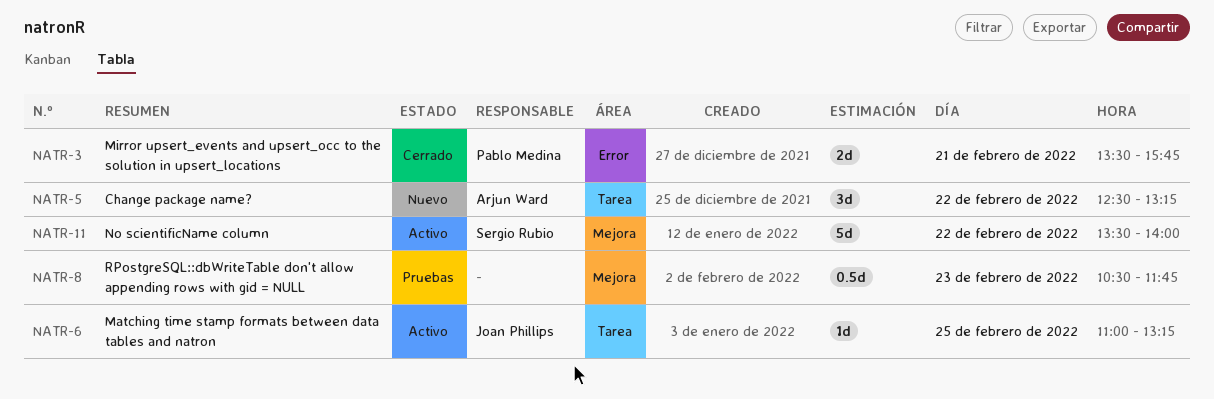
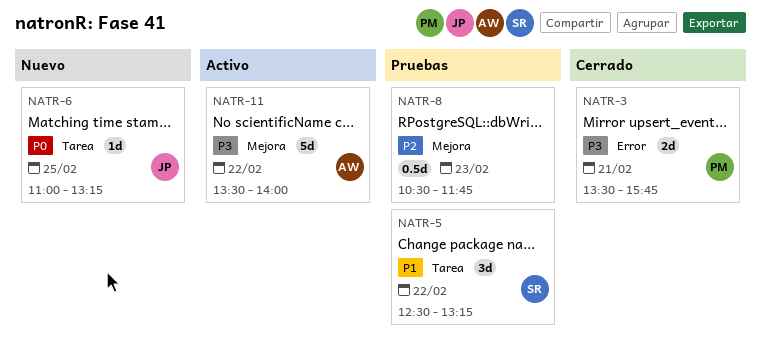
NATR-5, status: Nuevo -> Pruebas
NATR-5, owner: Arjun Ward -> Sergio Rubio
NATR-6, status: Activo -> Nuevo
NATR-11, owner: Sergio Rubio -> Arjun Ward

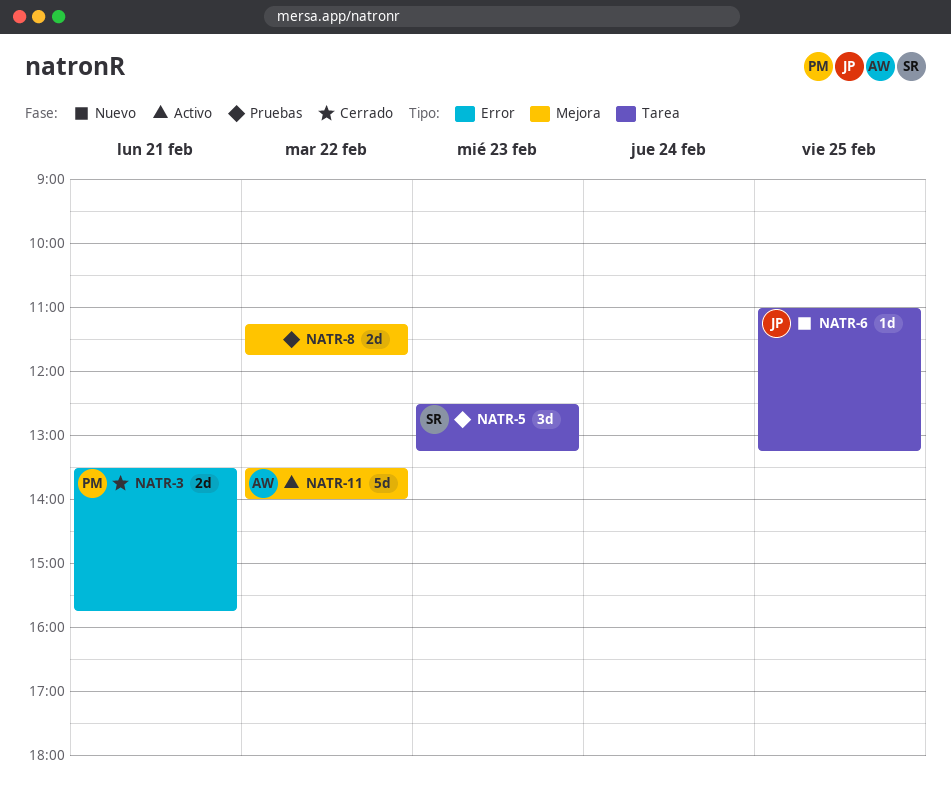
NATR-5, day: Feb 22 -> Feb 23
NATR-8, estimate: 0.5d -> 2d
NATR-8, day: Feb 23 -> Feb 22
NATR-8, begins: 10:30 -> 11:15

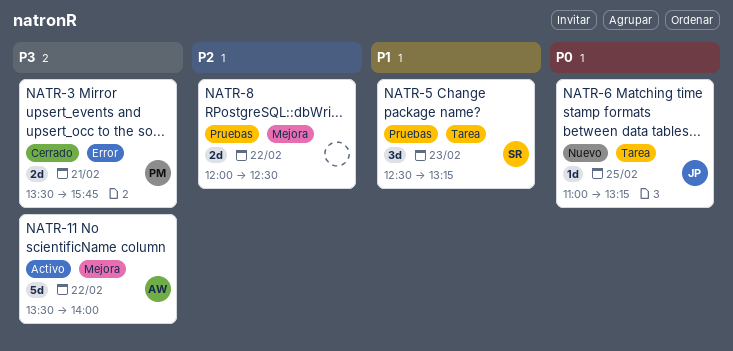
NATR-8, begins: 11:15 -> 12:00
NATR-8, ends: 11:45 -> 12:30

